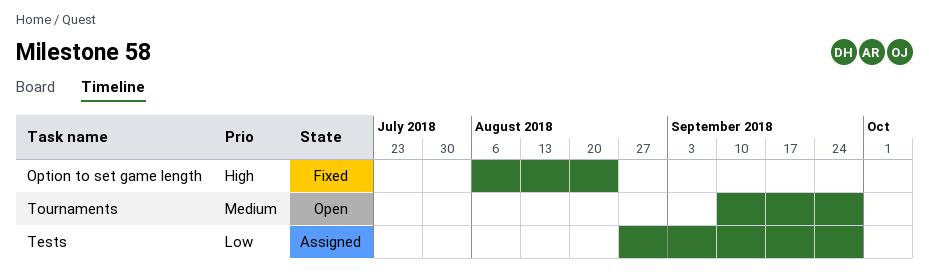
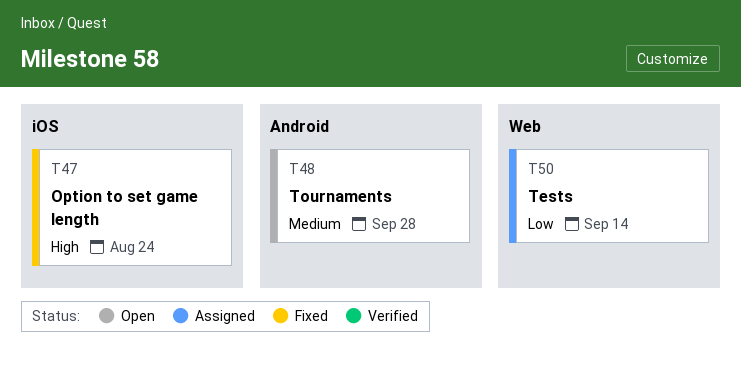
Tests, due: Sep 28 -> Sep 14

